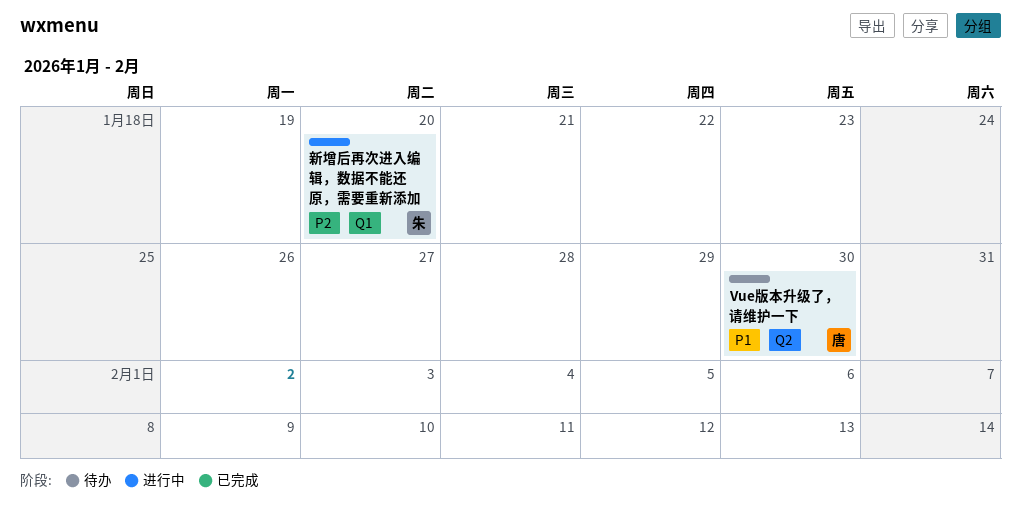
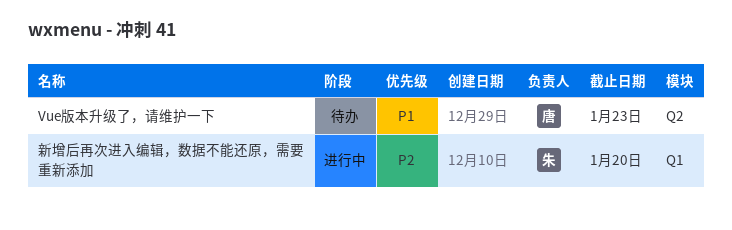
Vue版本升级了，请维护一下, due: Jan 30 -> Jan 23

